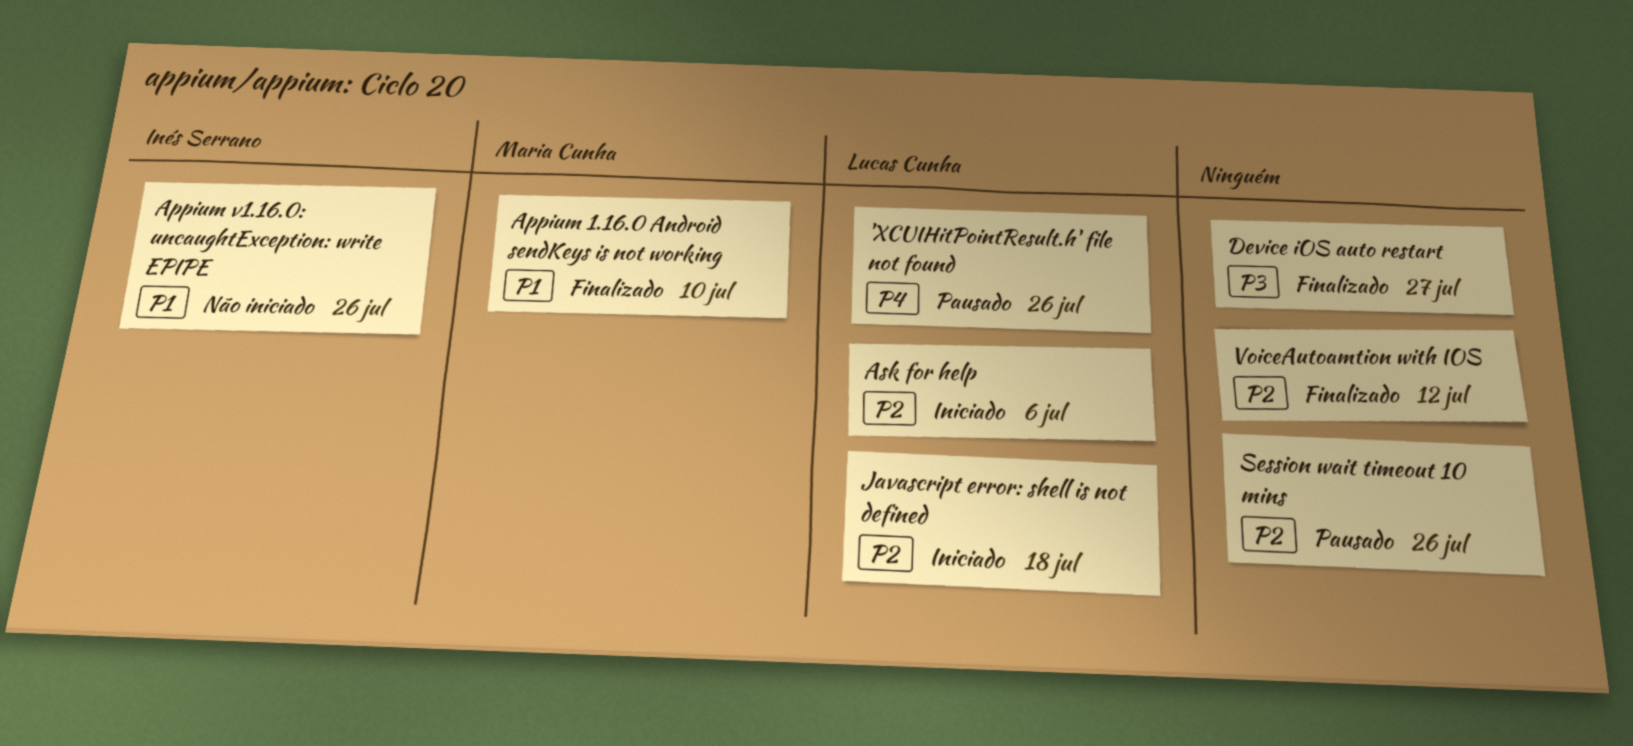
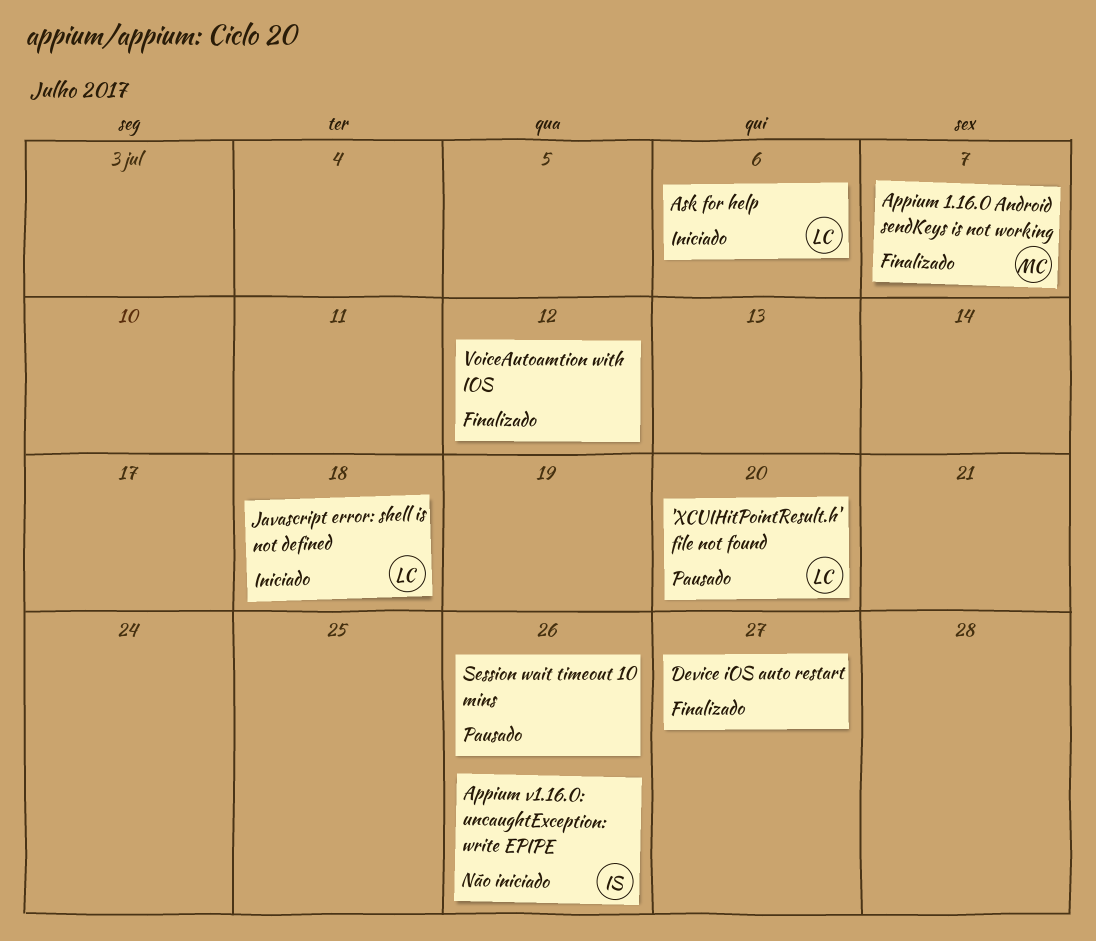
'XCUIHitPointResult.h' file not found, due: Jul 26 -> Jul 20
Appium 1.16.0 Android sendKeys is not working, due: Jul 10 -> Jul 7

